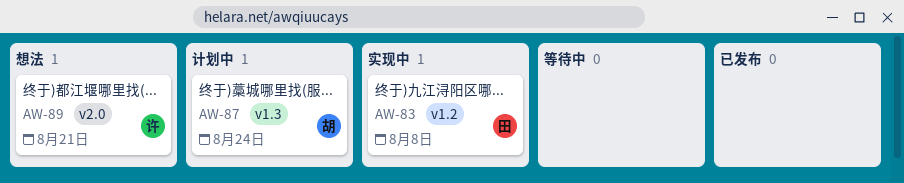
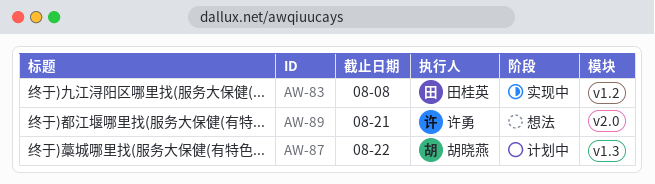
AW-87, due: Aug 24 -> Aug 22

